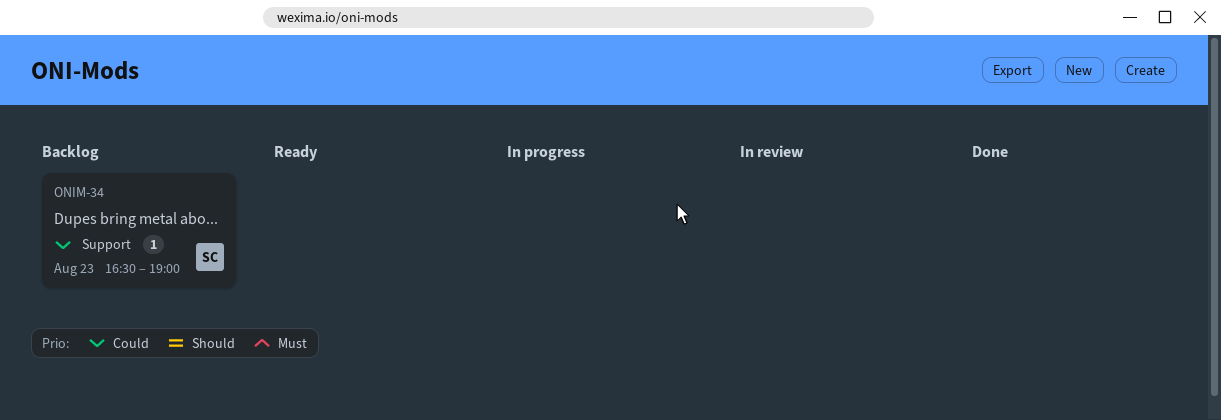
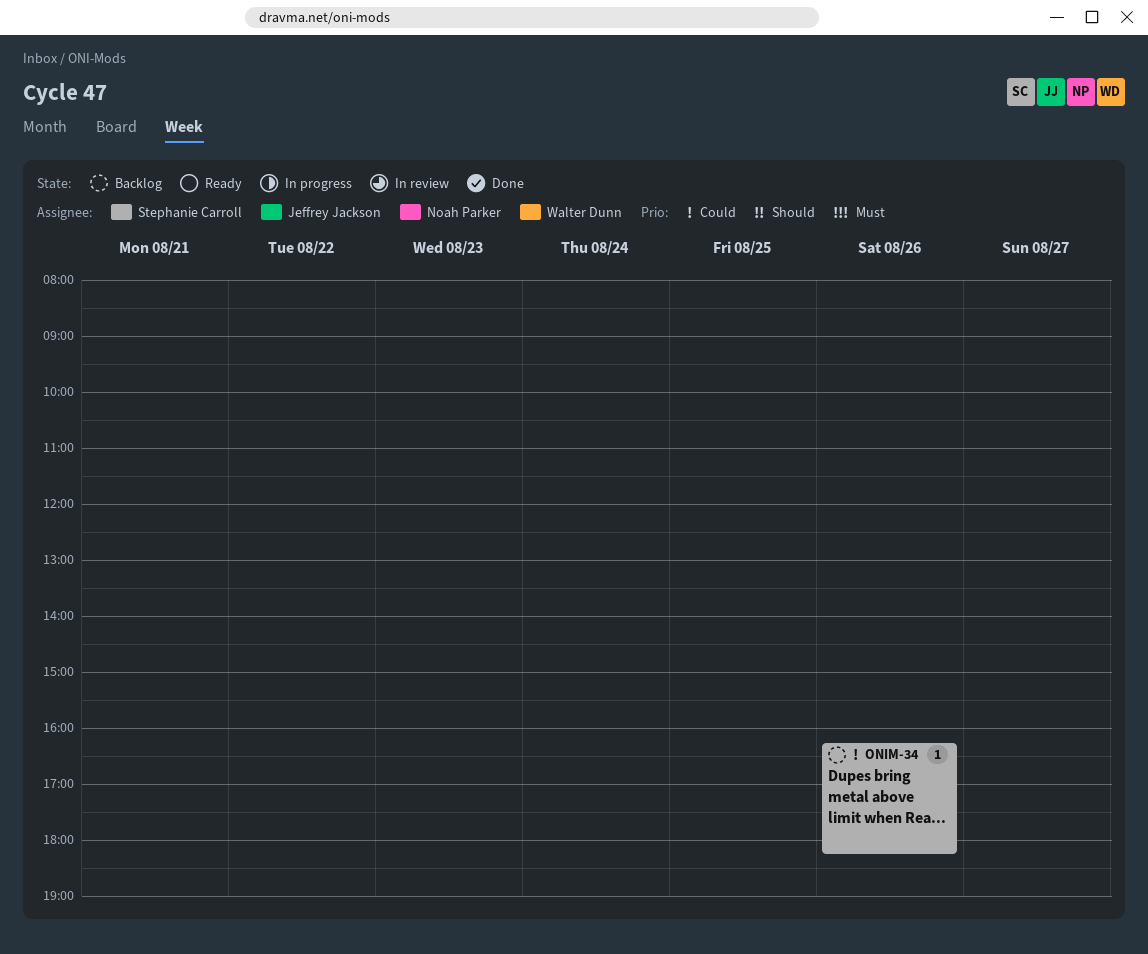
ONIM-34, day: Aug 23 -> Aug 26
ONIM-34, begins: 16:30 -> 16:15
ONIM-34, ends: 19:00 -> 18:15

